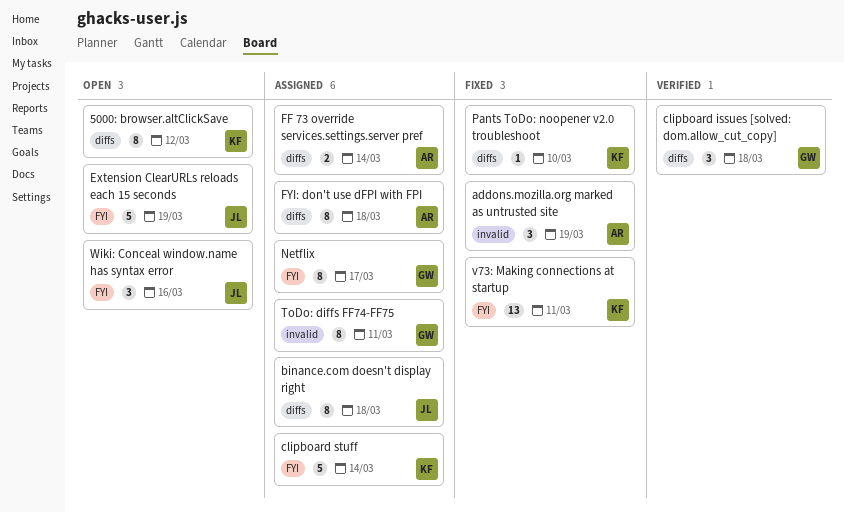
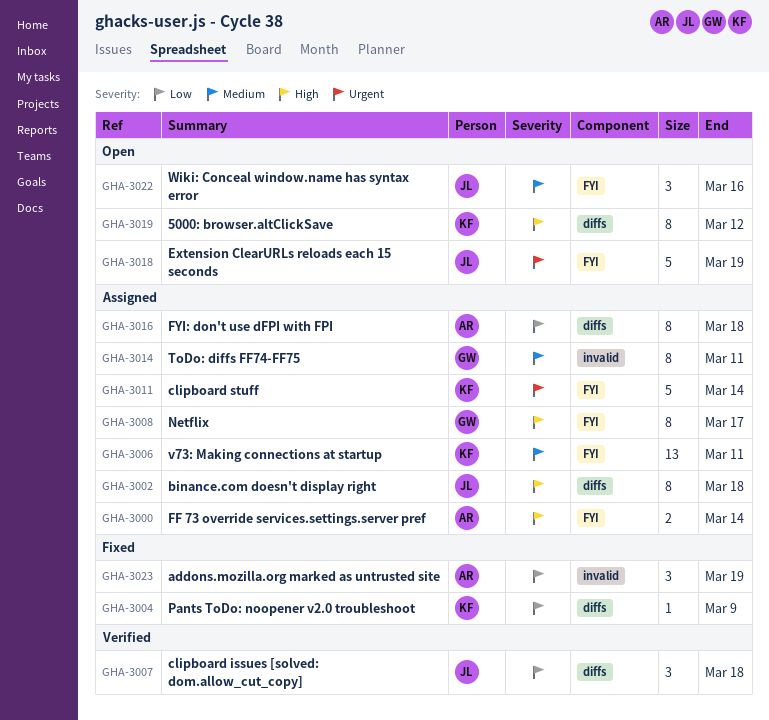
clipboard issues [solved: dom.allow_cut_copy], owner: GW -> JL
FF 73 override services.settings.server pref, label: diffs -> FYI
Pants ToDo: noopener v2.0 troubleshoot, due: Mar 10 -> Mar 9
v73: Making connections at startup, status: Fixed -> Assigned

